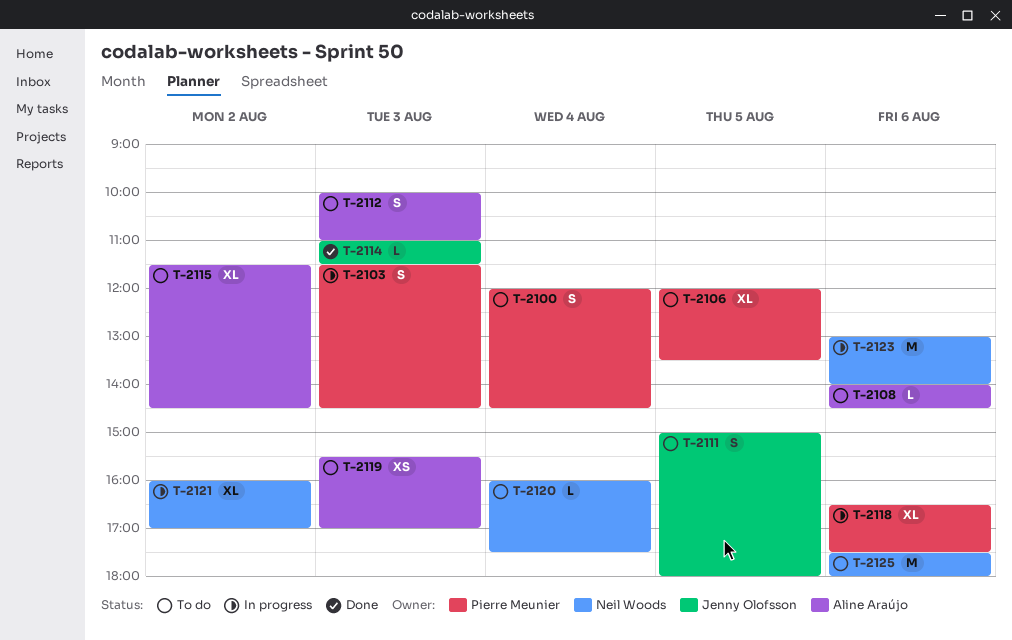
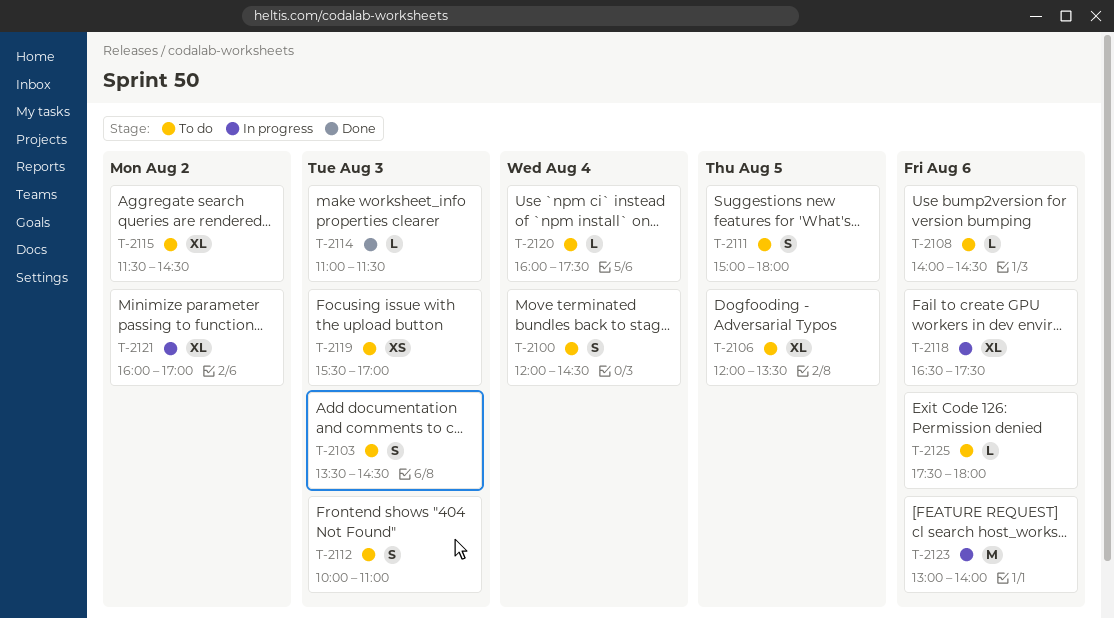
T-2103, status: In progress -> To do
T-2103, begins: 11:30 -> 13:30
T-2125, estimate: M -> L

